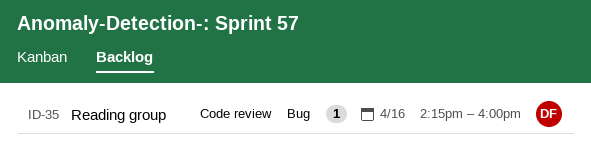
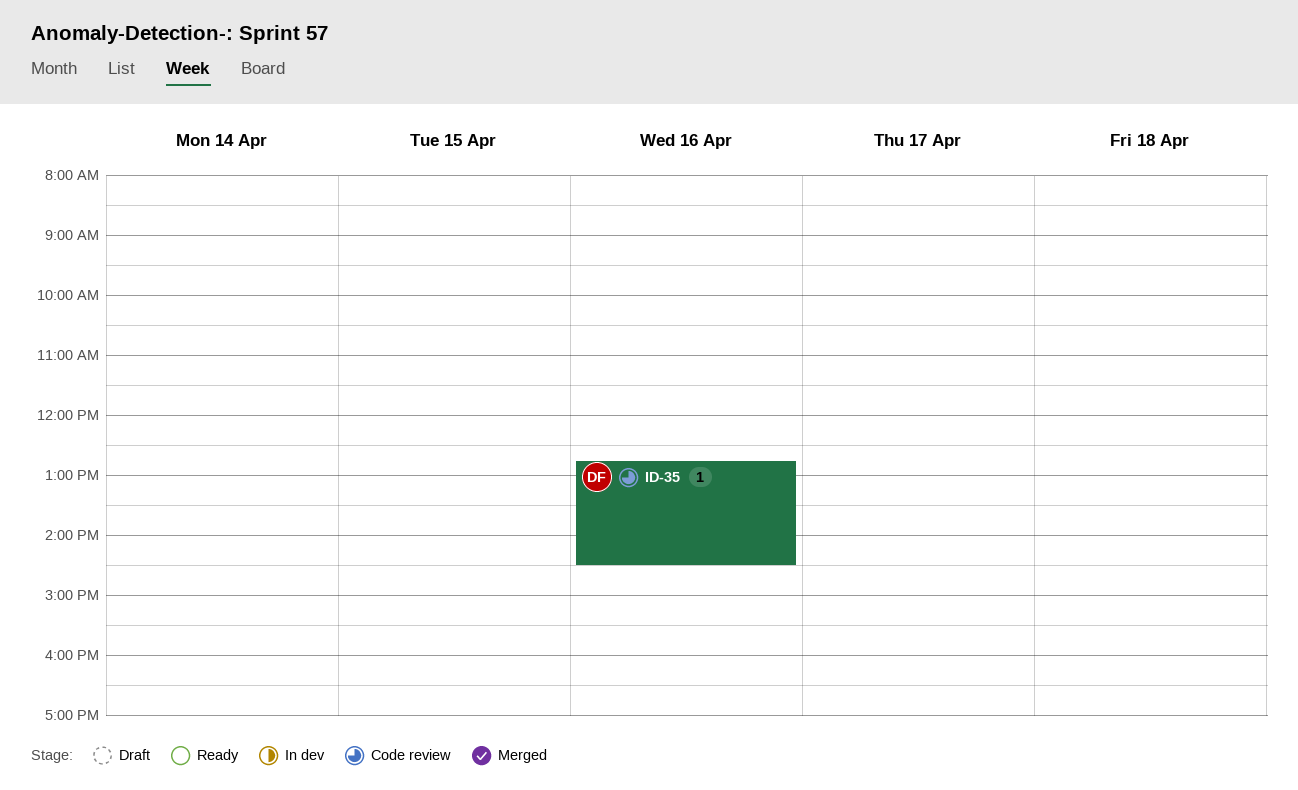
ID-35, begins: 14:15 -> 12:45
ID-35, ends: 16:00 -> 14:30

